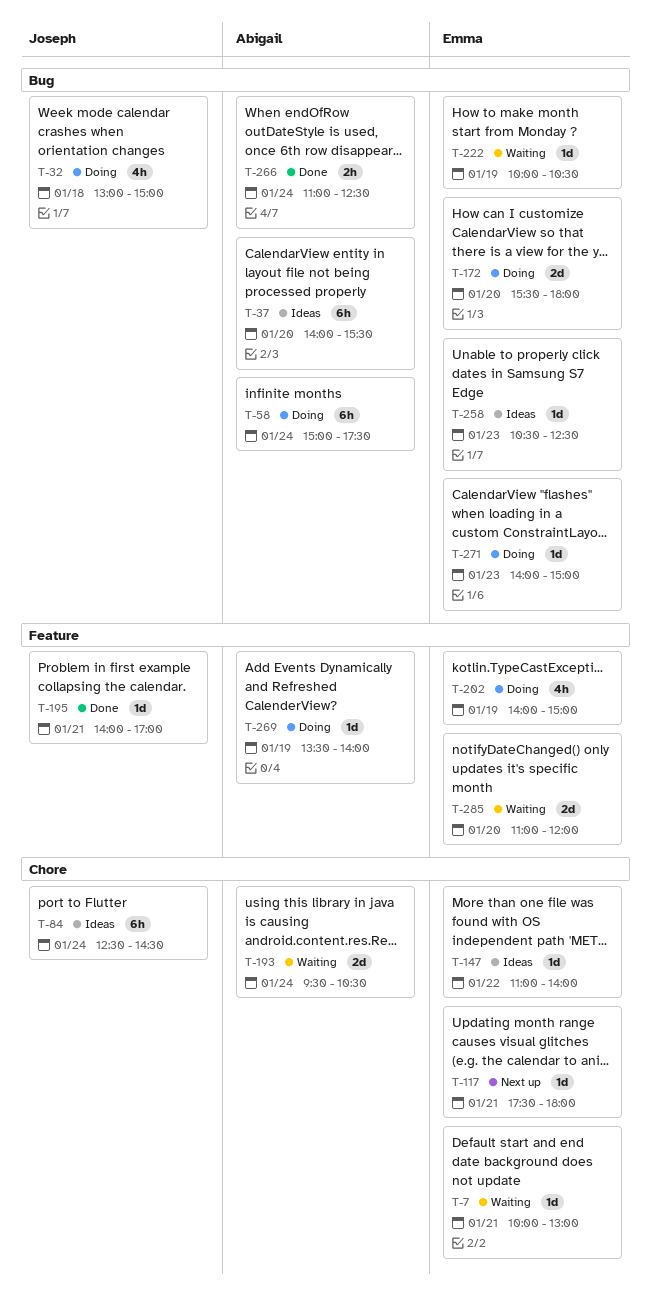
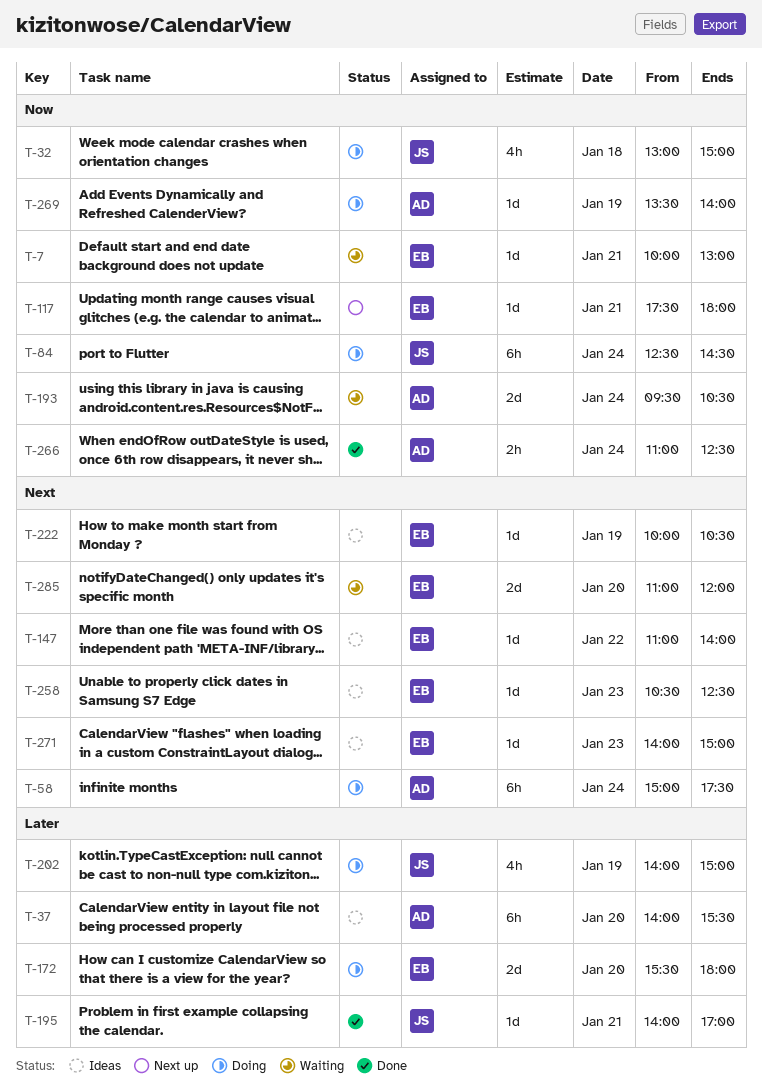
T-84, status: Ideas -> Doing
T-202, owner: Emma -> Joseph
T-222, status: Waiting -> Ideas
T-271, status: Doing -> Ideas

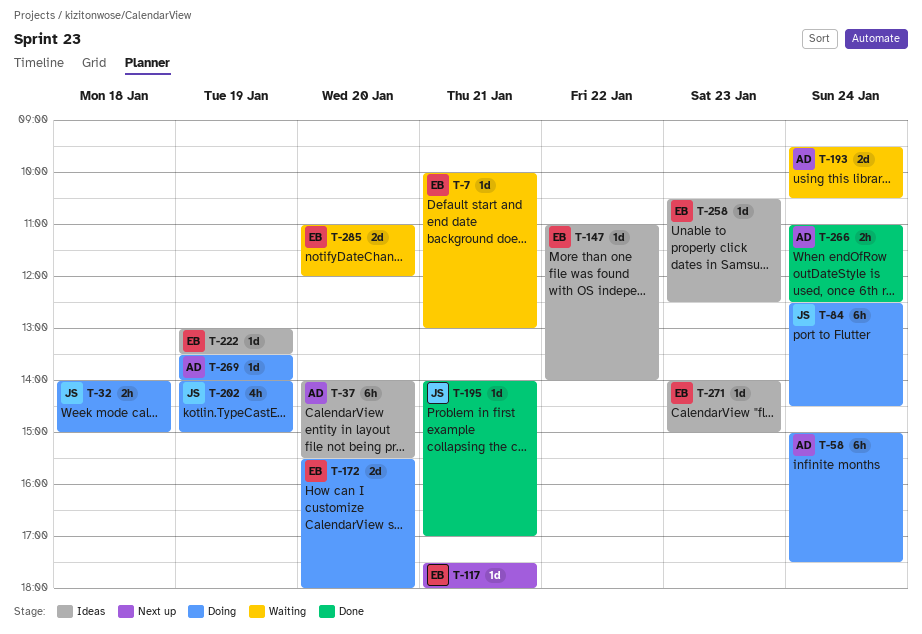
T-32, estimate: 4h -> 2h
T-32, begins: 13:00 -> 14:00
T-222, begins: 10:00 -> 13:00
T-222, ends: 10:30 -> 13:30

